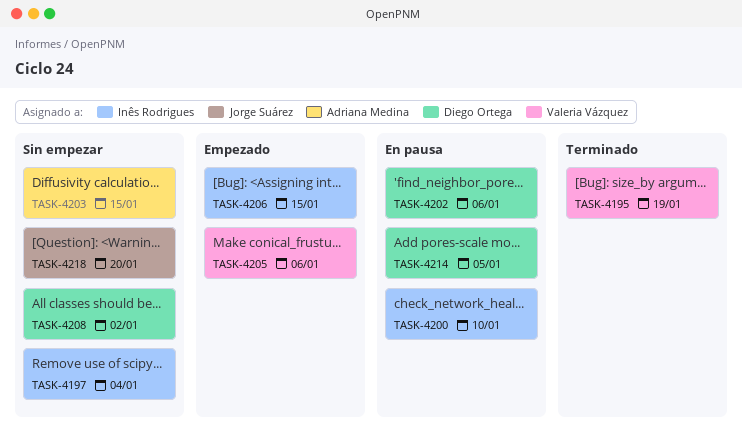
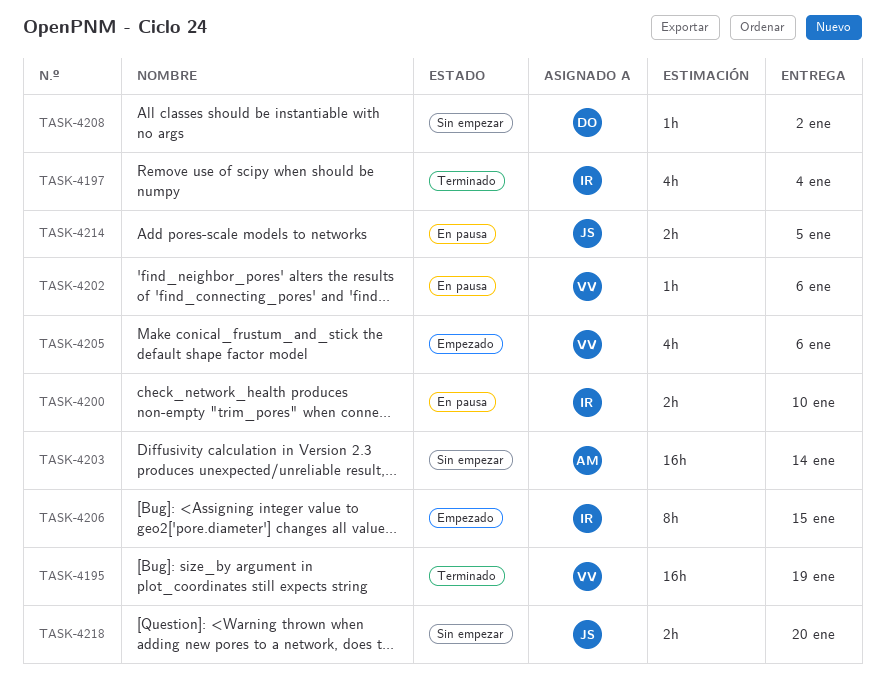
TASK-4197, status: Sin empezar -> Terminado
TASK-4202, owner: Diego Ortega -> Valeria Vázquez
TASK-4203, due: Jan 15 -> Jan 14
TASK-4214, owner: Diego Ortega -> Jorge Suárez

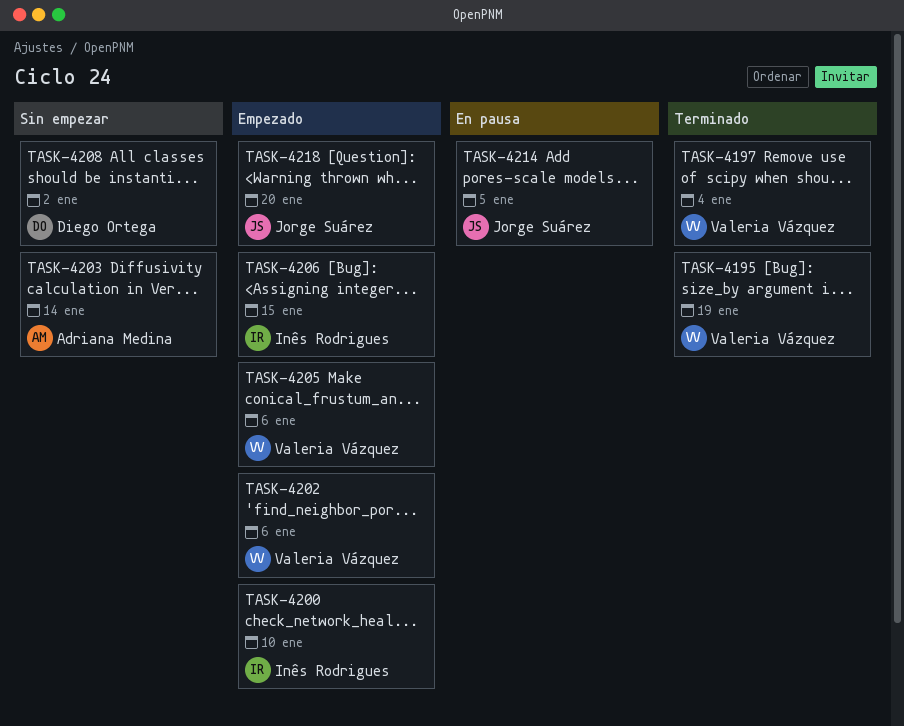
TASK-4197, owner: Inês Rodrigues -> Valeria Vázquez
TASK-4200, status: En pausa -> Empezado
TASK-4202, status: En pausa -> Empezado
TASK-4218, status: Sin empezar -> Empezado

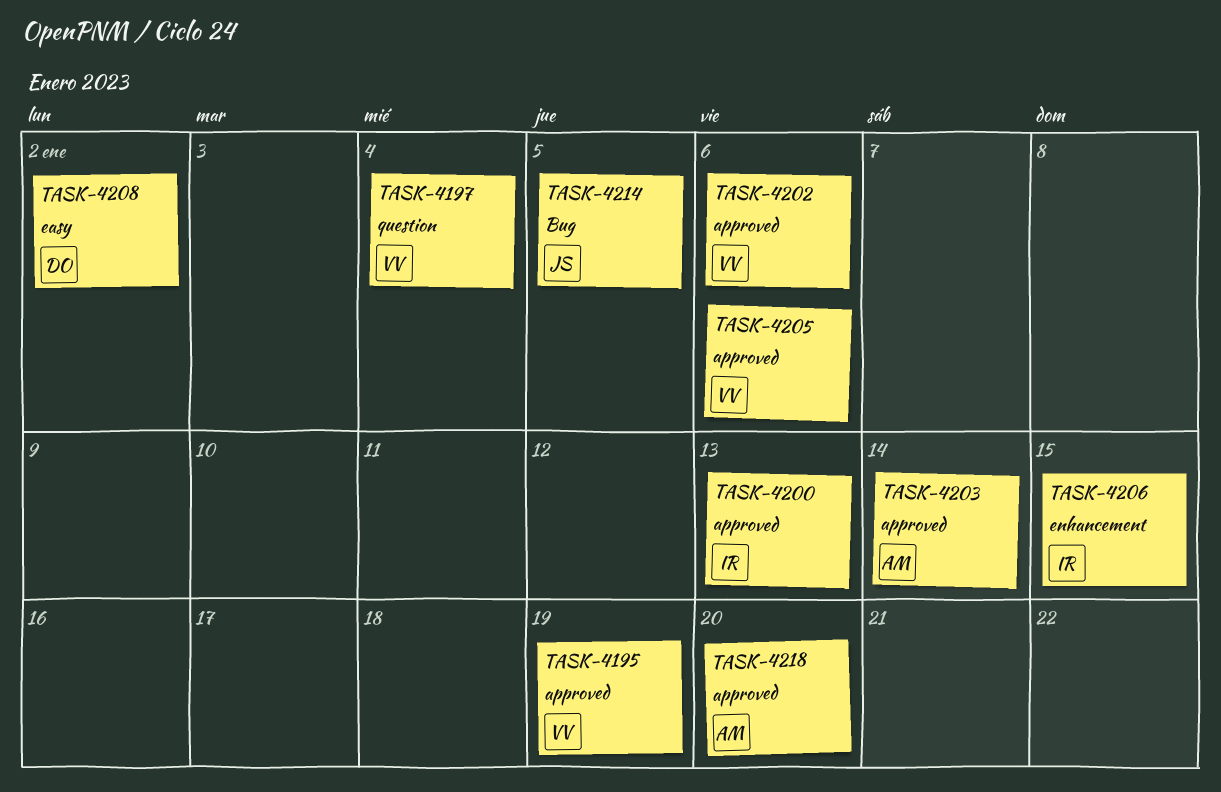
TASK-4200, due: Jan 10 -> Jan 13
TASK-4218, owner: Jorge Suárez -> Adriana Medina

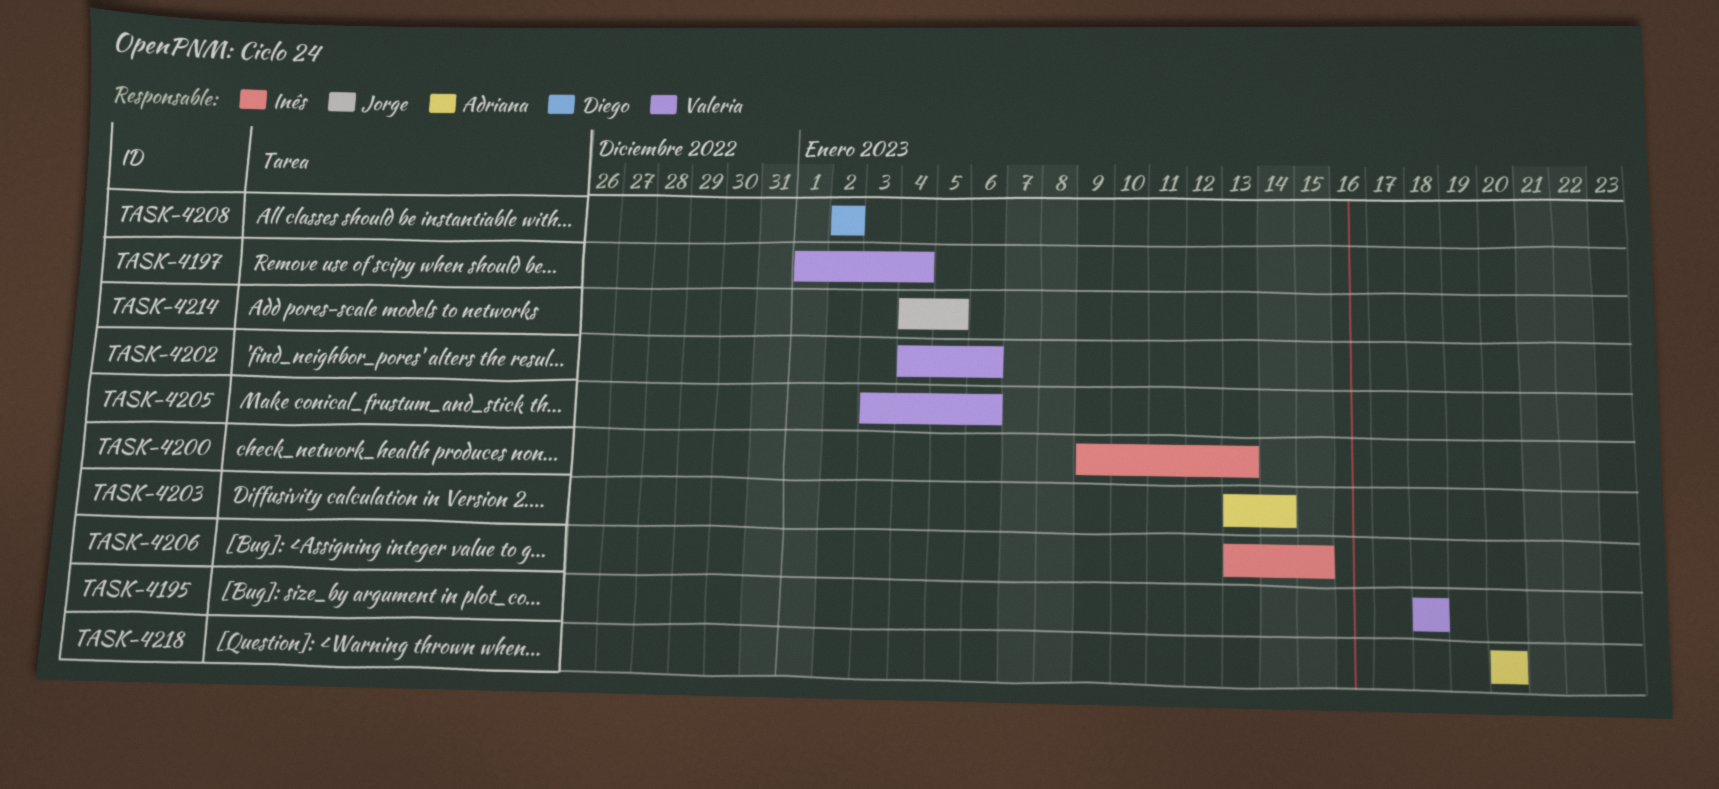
TASK-4195, due: Jan 19 -> Jan 18

